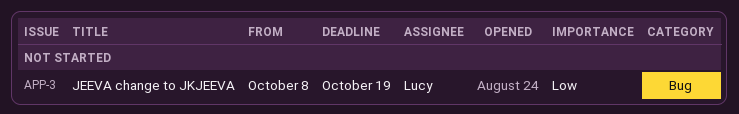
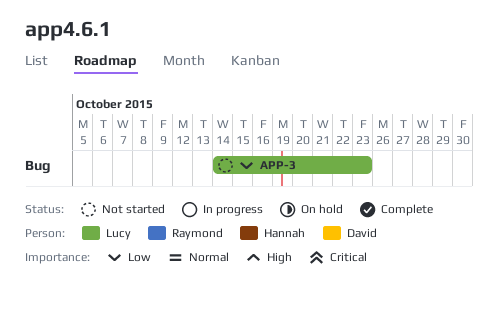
APP-3, start: Oct 8 -> Oct 14
APP-3, due: Oct 19 -> Oct 23

